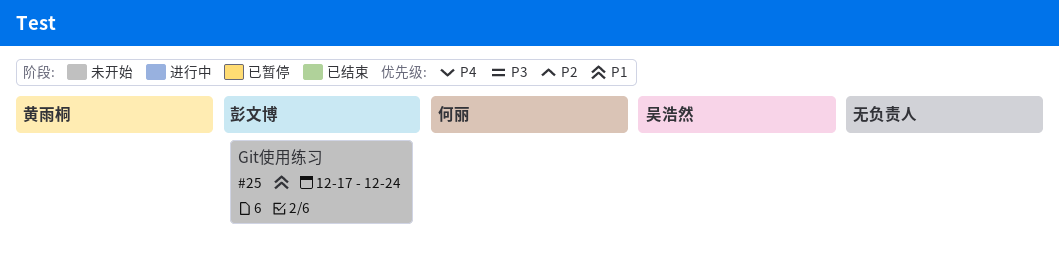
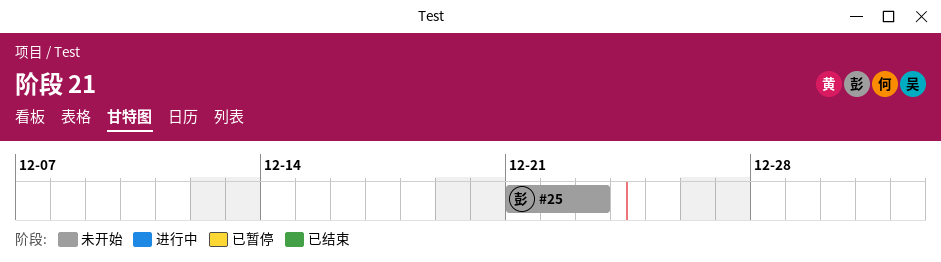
#25, start: Dec 17 -> Dec 21
#25, due: Dec 24 -> Dec 23

